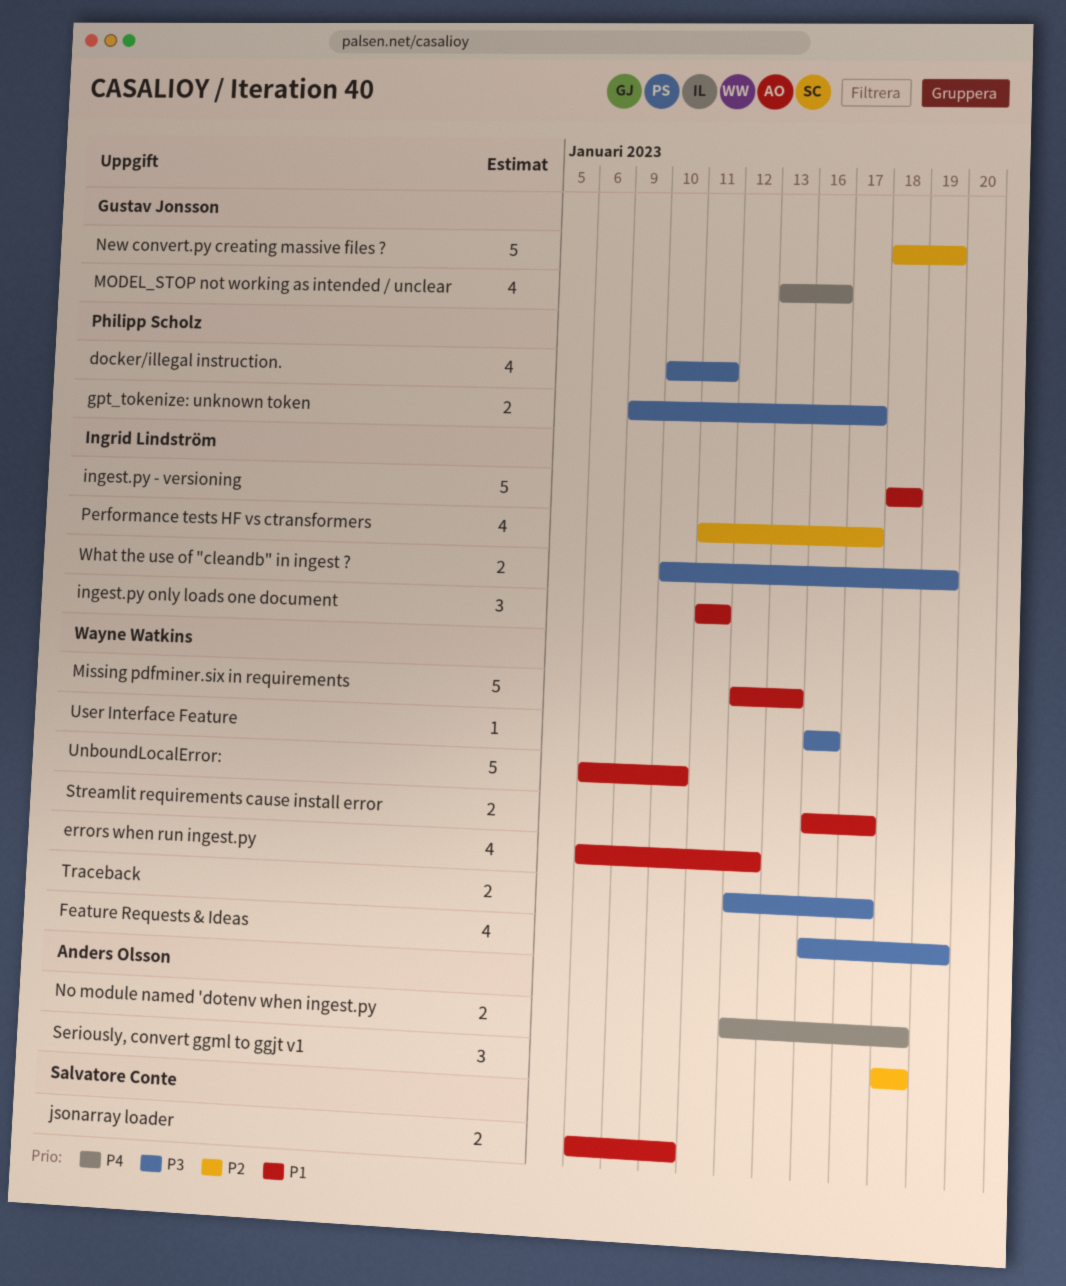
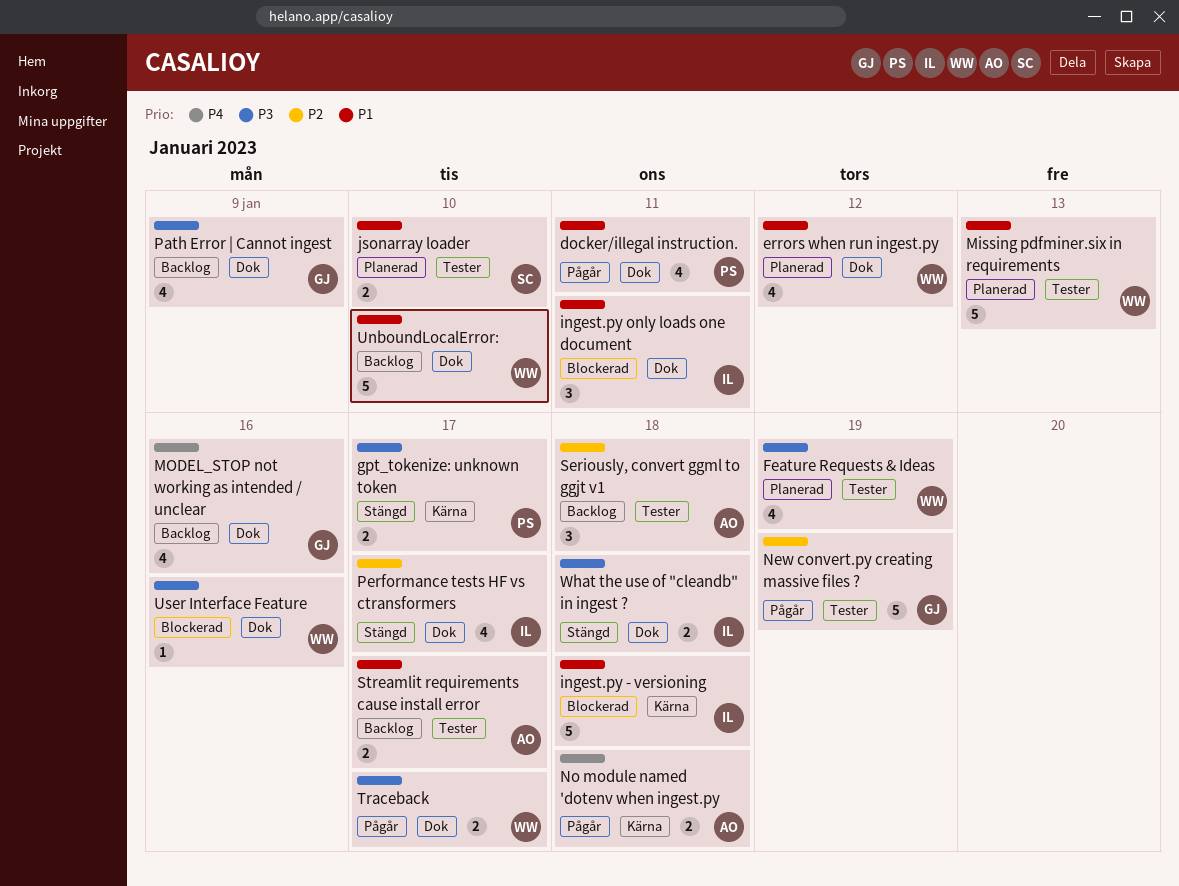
docker/illegal instruction., priority: P3 -> P1
Path Error | Cannot ingest: none -> present
Streamlit requirements cause install error, owner: Wayne Watkins -> Anders Olsson
What the use of "cleandb" in ingest ?, due: Jan 19 -> Jan 18

